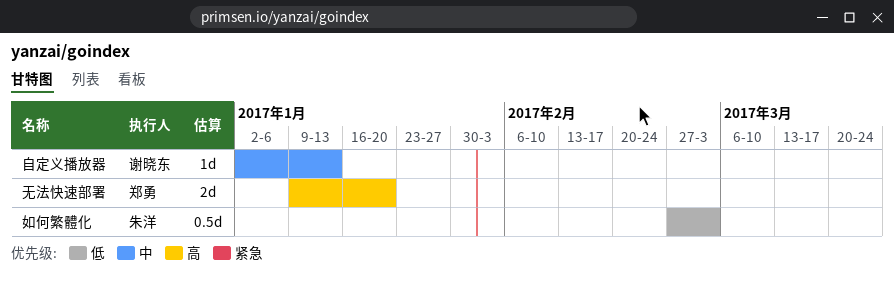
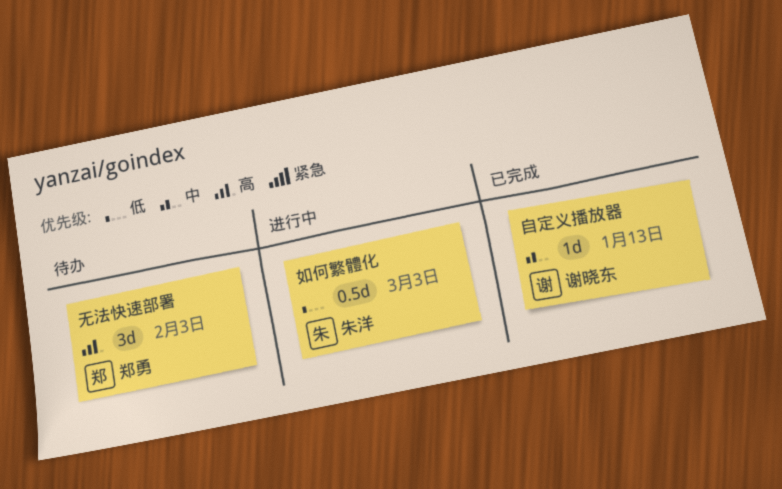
无法快速部署, estimate: 2d -> 3d
无法快速部署, due: Jan 20 -> Feb 3

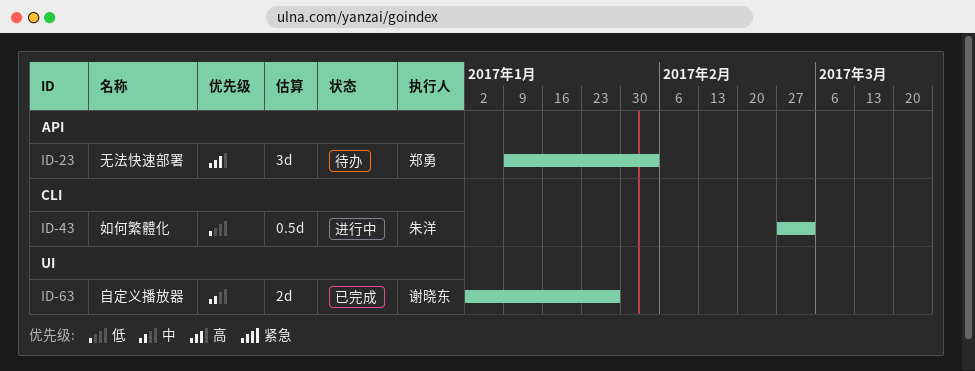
自定义播放器, estimate: 1d -> 2d
自定义播放器, due: Jan 13 -> Jan 27

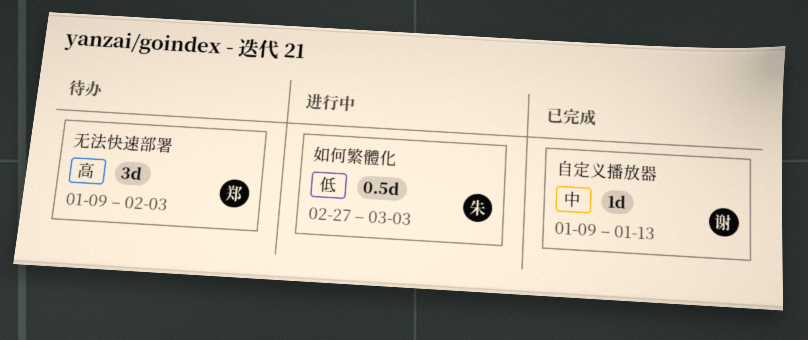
自定义播放器, estimate: 2d -> 1d
自定义播放器, start: Jan 2 -> Jan 9
自定义播放器, due: Jan 27 -> Jan 13

